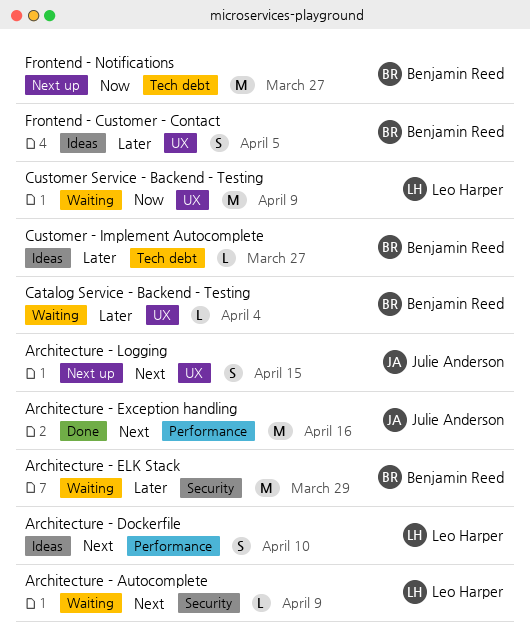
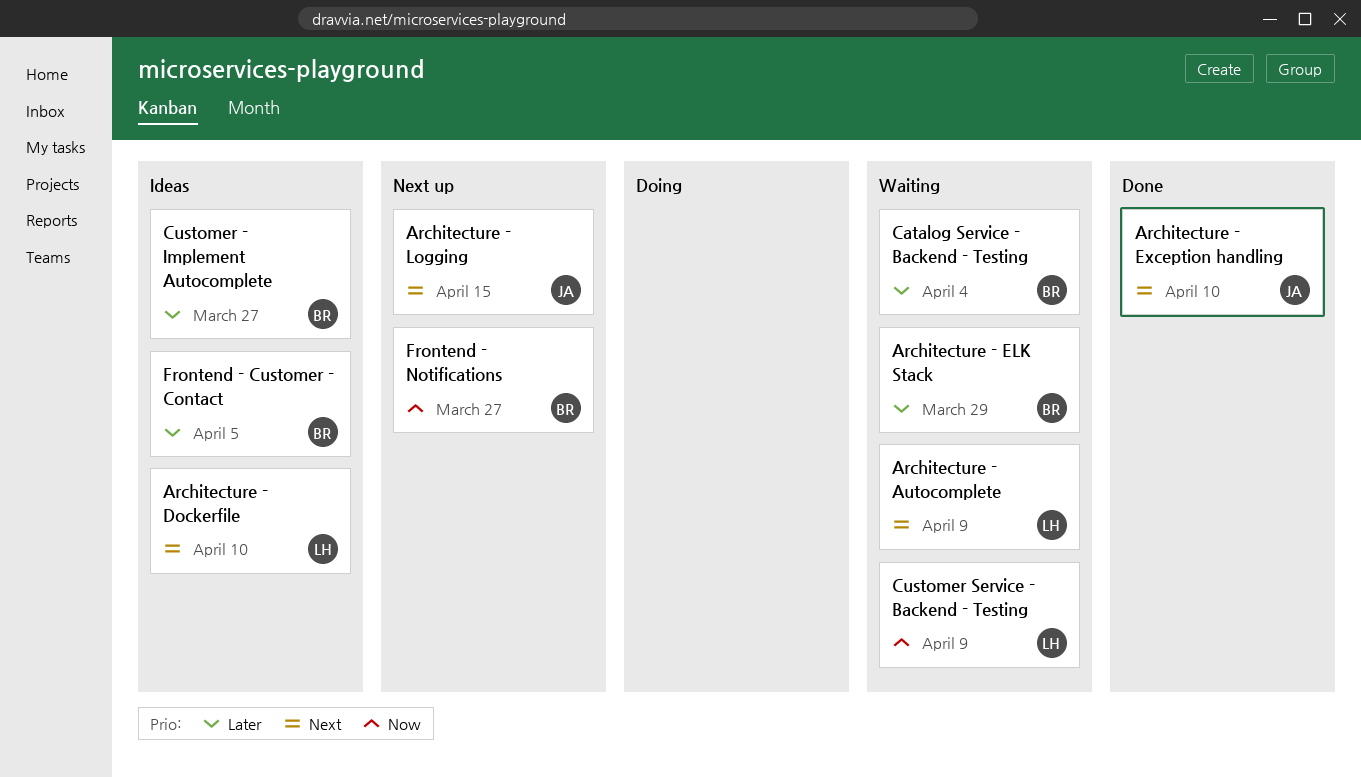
Architecture - Exception handling, due: Apr 16 -> Apr 10

